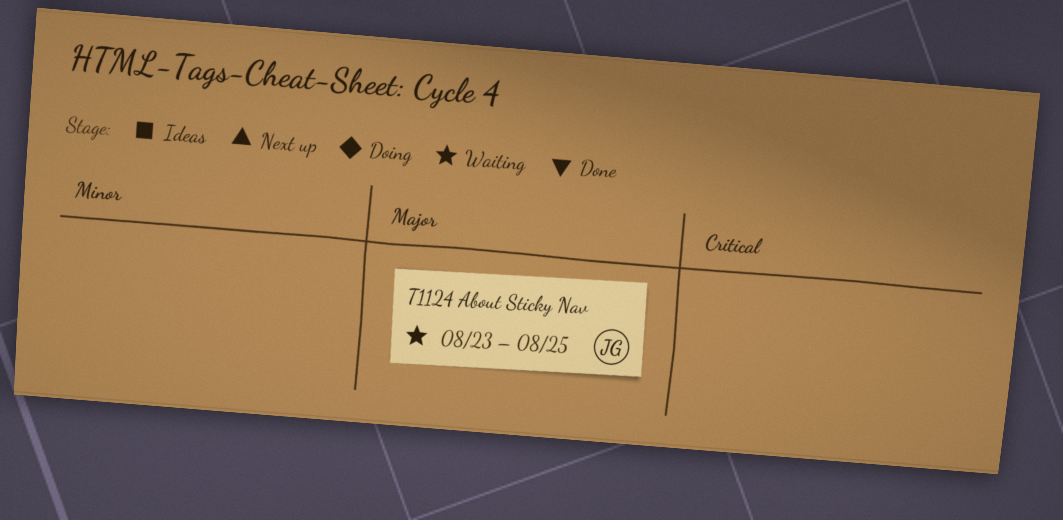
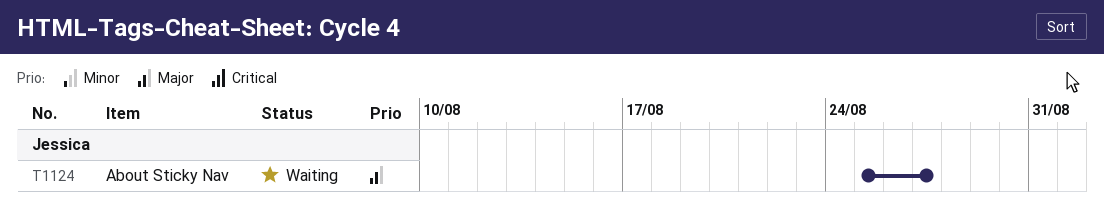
T1124, start: Aug 23 -> Aug 25
T1124, due: Aug 25 -> Aug 27

